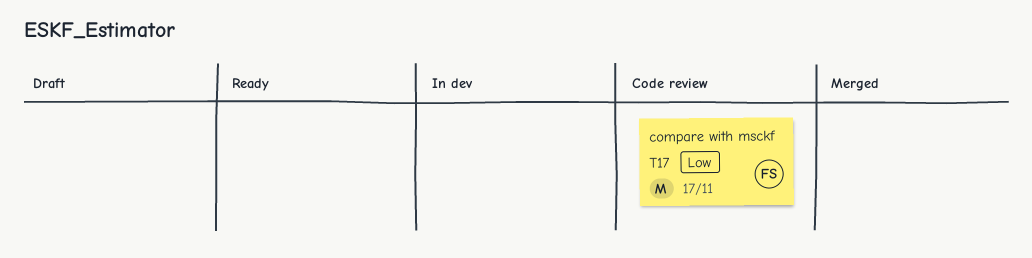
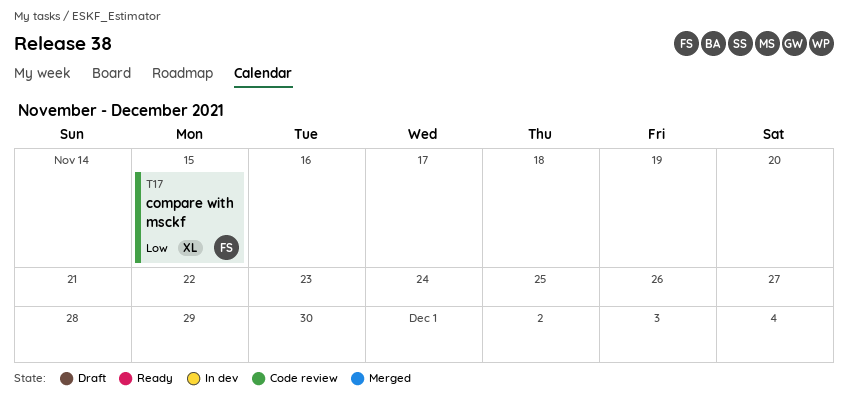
T17, estimate: M -> XL
T17, due: Nov 17 -> Nov 15

